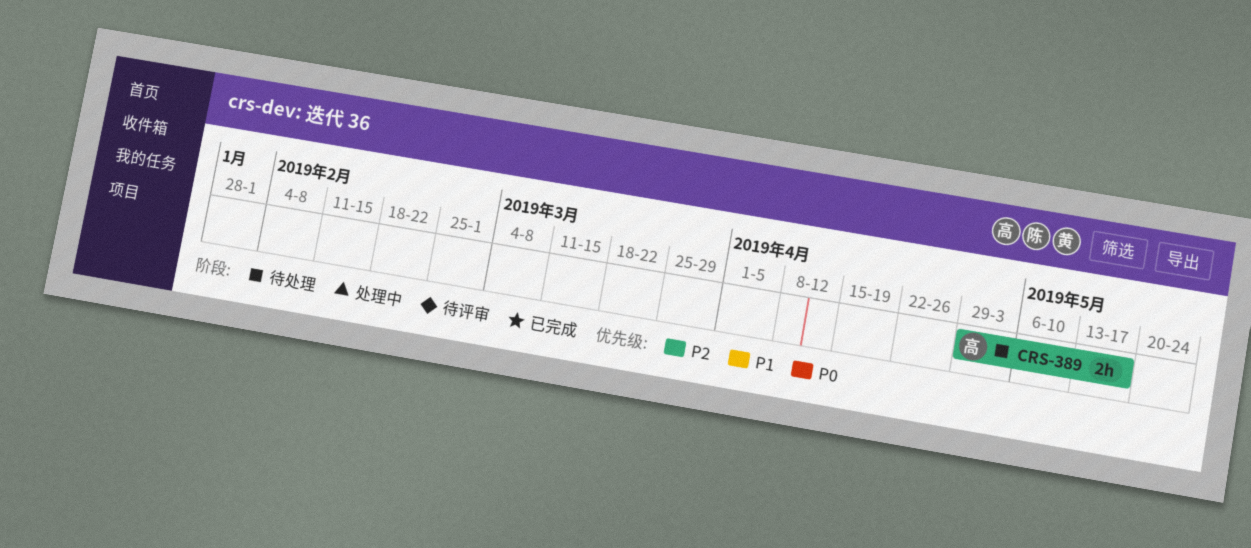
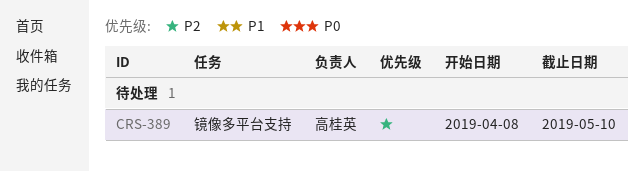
CRS-389, start: Apr 29 -> Apr 8
CRS-389, due: May 17 -> May 10

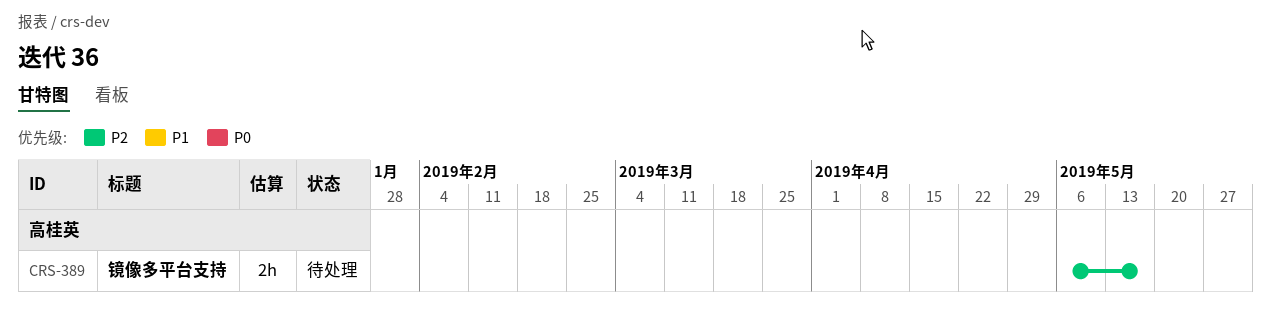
CRS-389, start: Apr 8 -> May 6
CRS-389, due: May 10 -> May 17

